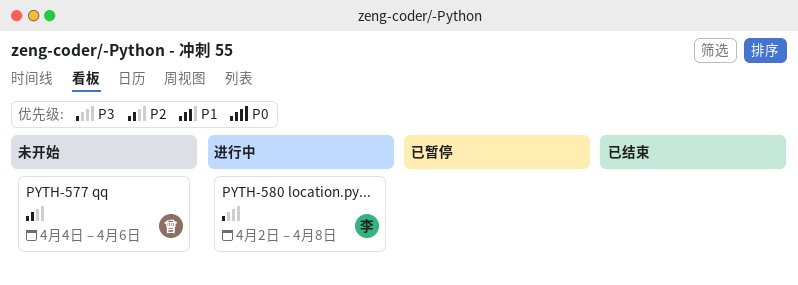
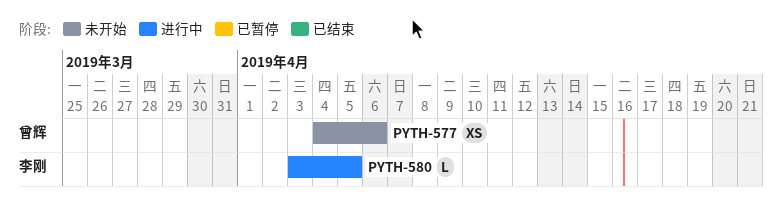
PYTH-580, start: Apr 2 -> Apr 3
PYTH-580, due: Apr 8 -> Apr 5

